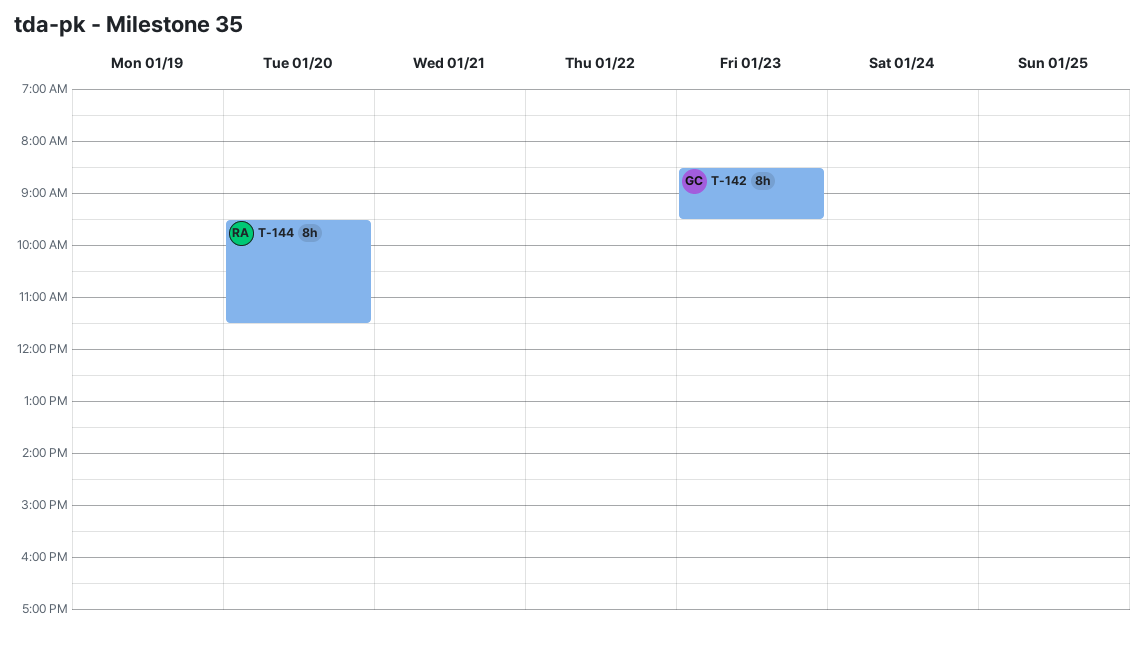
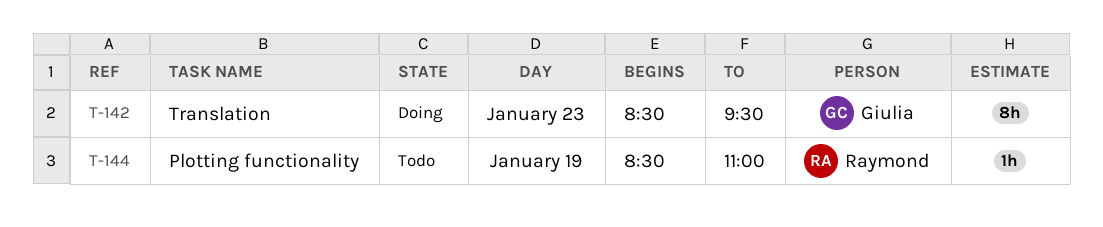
T-144, estimate: 8h -> 1h
T-144, day: Jan 20 -> Jan 19
T-144, begins: 09:30 -> 08:30
T-144, ends: 11:30 -> 11:00

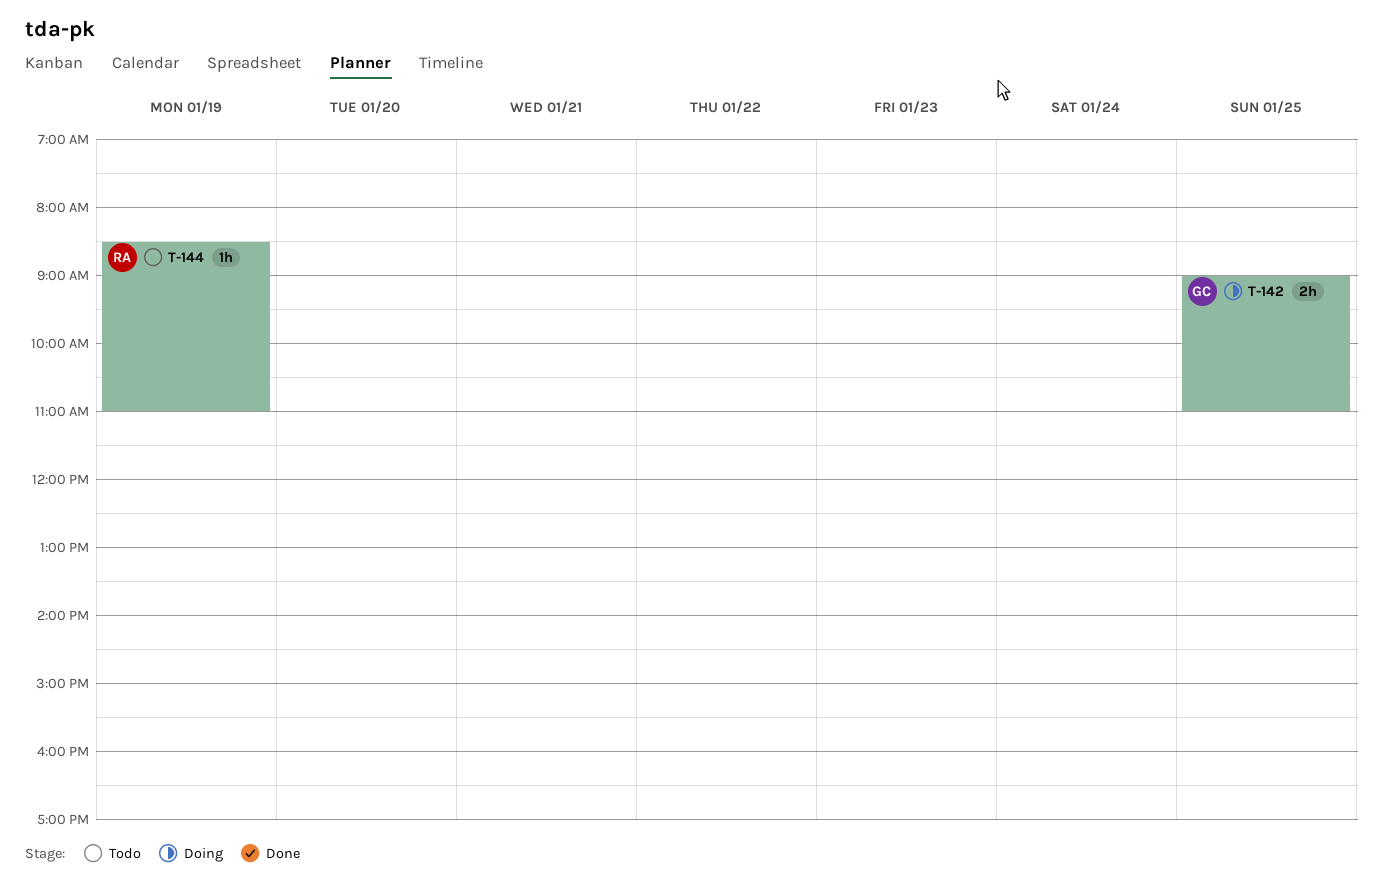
T-142, estimate: 8h -> 2h
T-142, day: Jan 23 -> Jan 25
T-142, begins: 08:30 -> 09:00
T-142, ends: 09:30 -> 11:00

